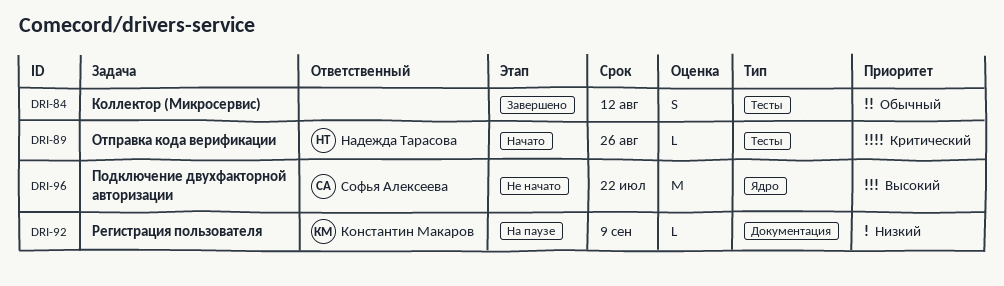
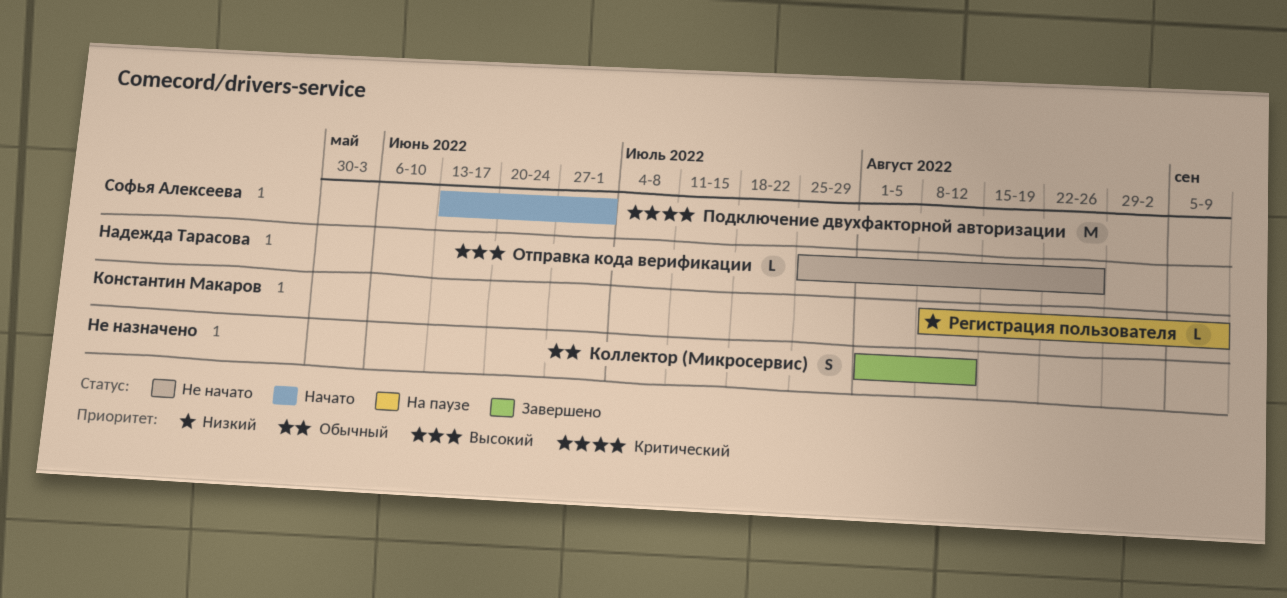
Отправка кода верификации, status: Начато -> Не начато
Отправка кода верификации, priority: Критический -> Высокий
Подключение двухфакторной авторизации, status: Не начато -> Начато
Подключение двухфакторной авторизации, priority: Высокий -> Критический
Подключение двухфакторной авторизации, due: Jul 22 -> Jul 1

